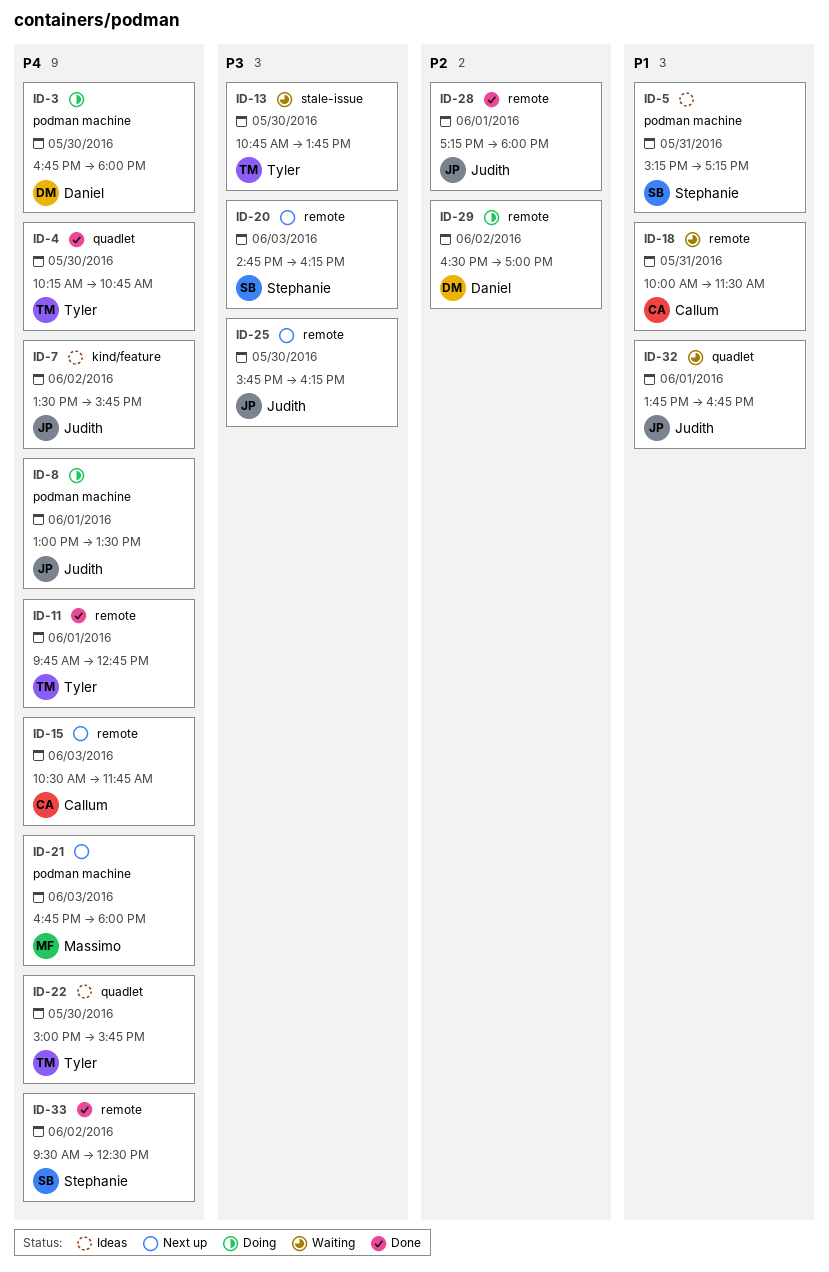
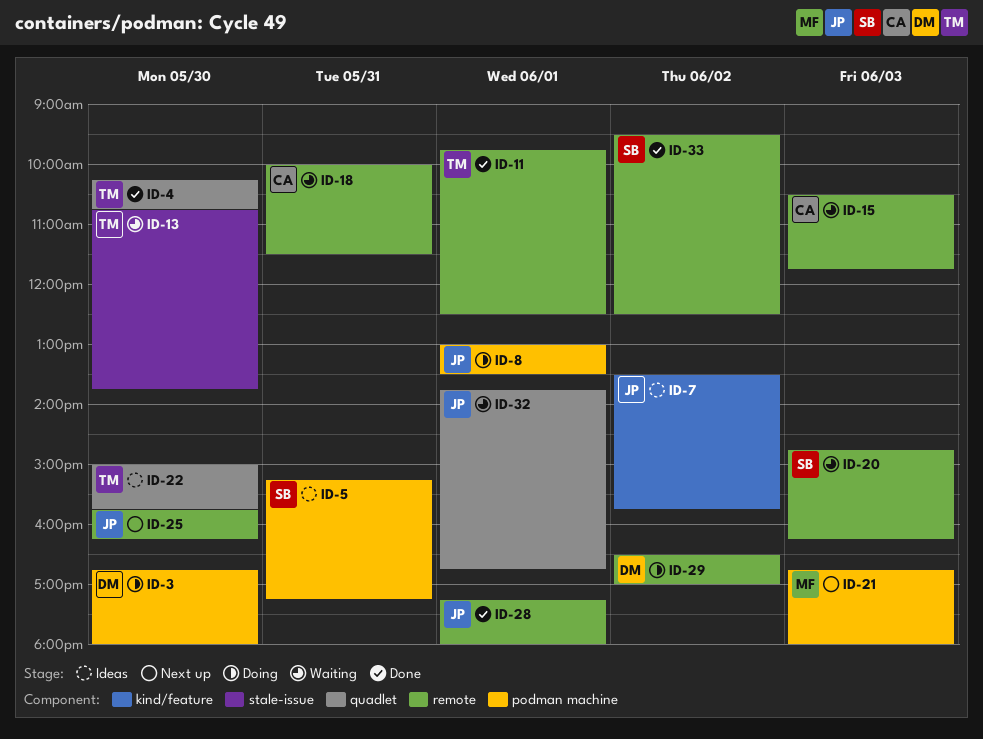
ID-11, ends: 12:45 -> 12:30
ID-15, status: Next up -> Waiting
ID-20, status: Next up -> Waiting

